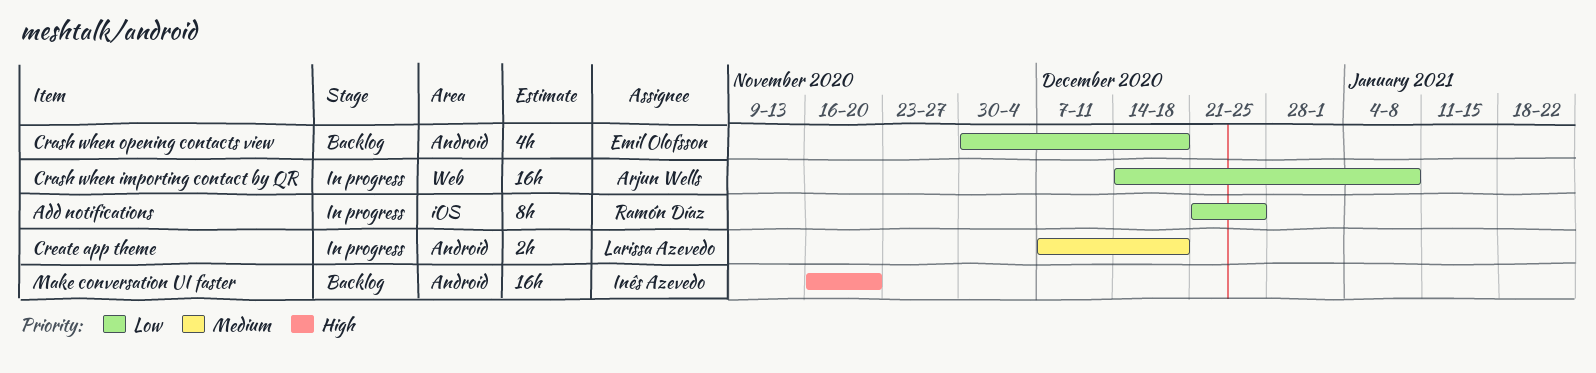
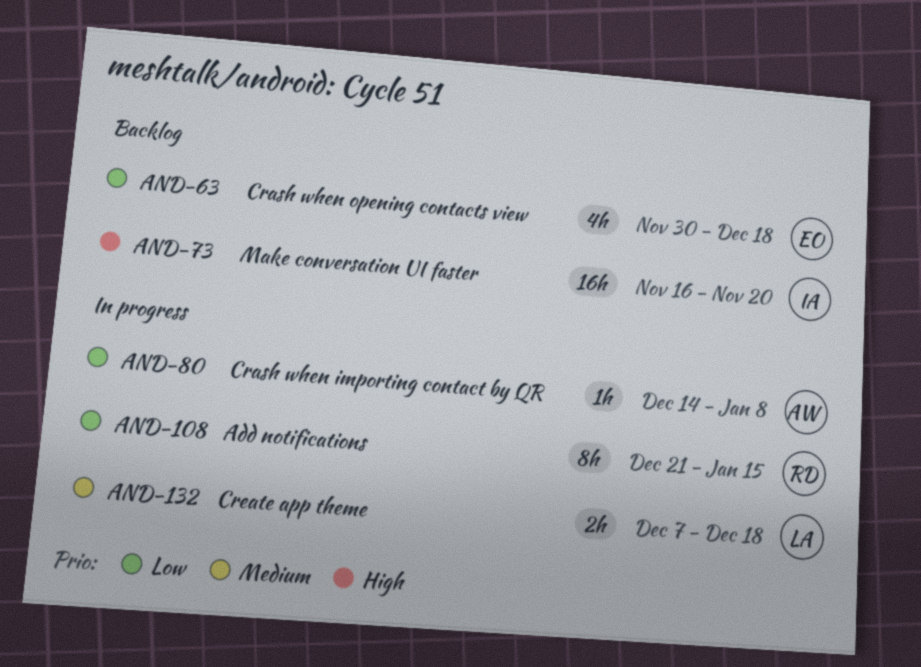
Add notifications, due: Dec 25 -> Jan 15
Crash when importing contact by QR, estimate: 16h -> 1h

